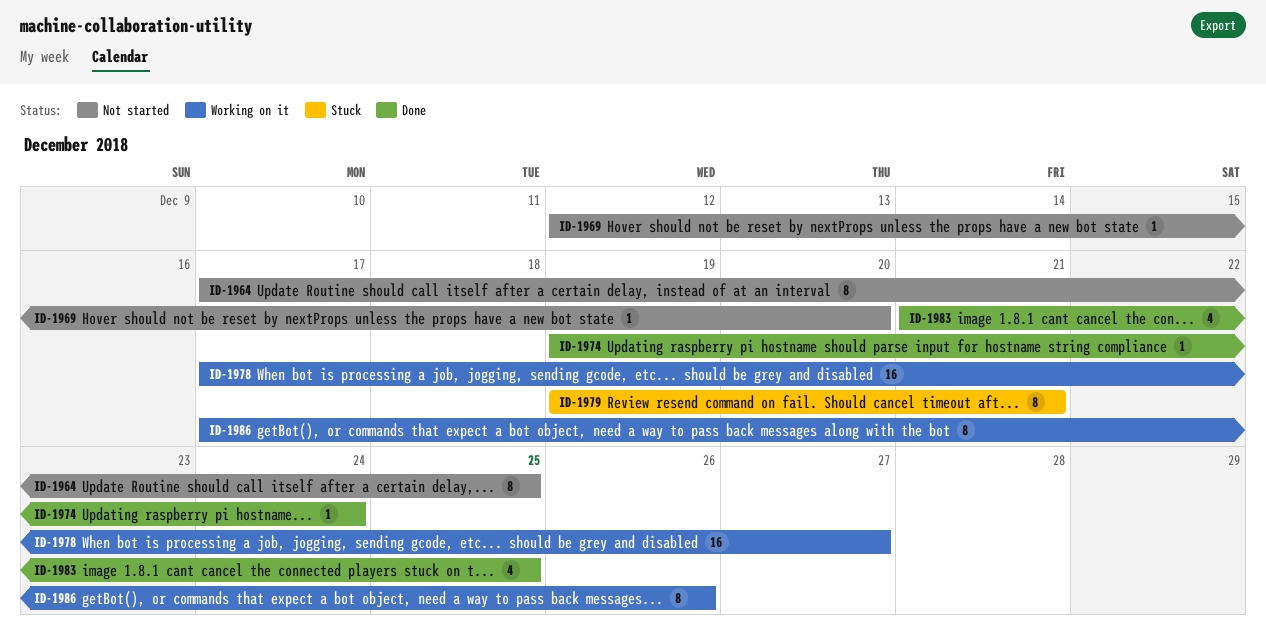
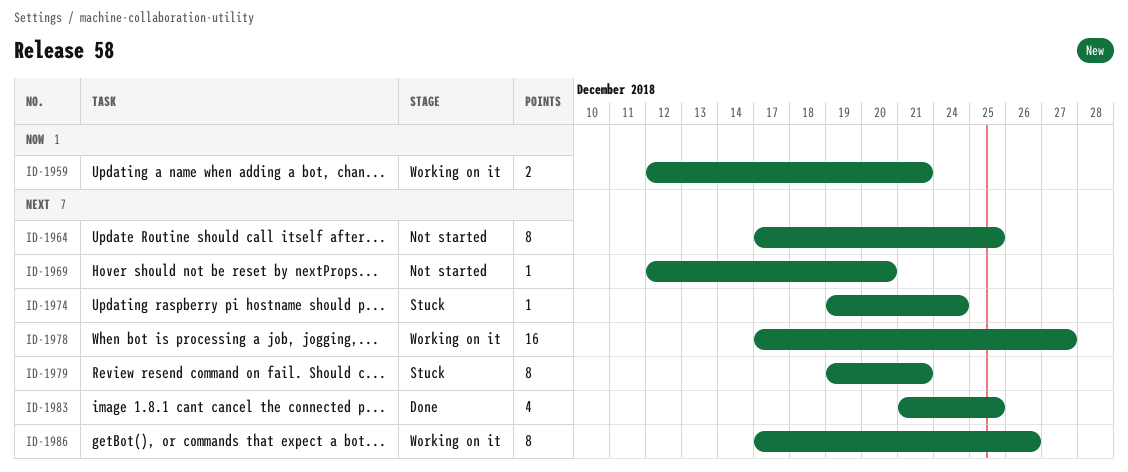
ID-1959: none -> present
ID-1974, status: Done -> Stuck

